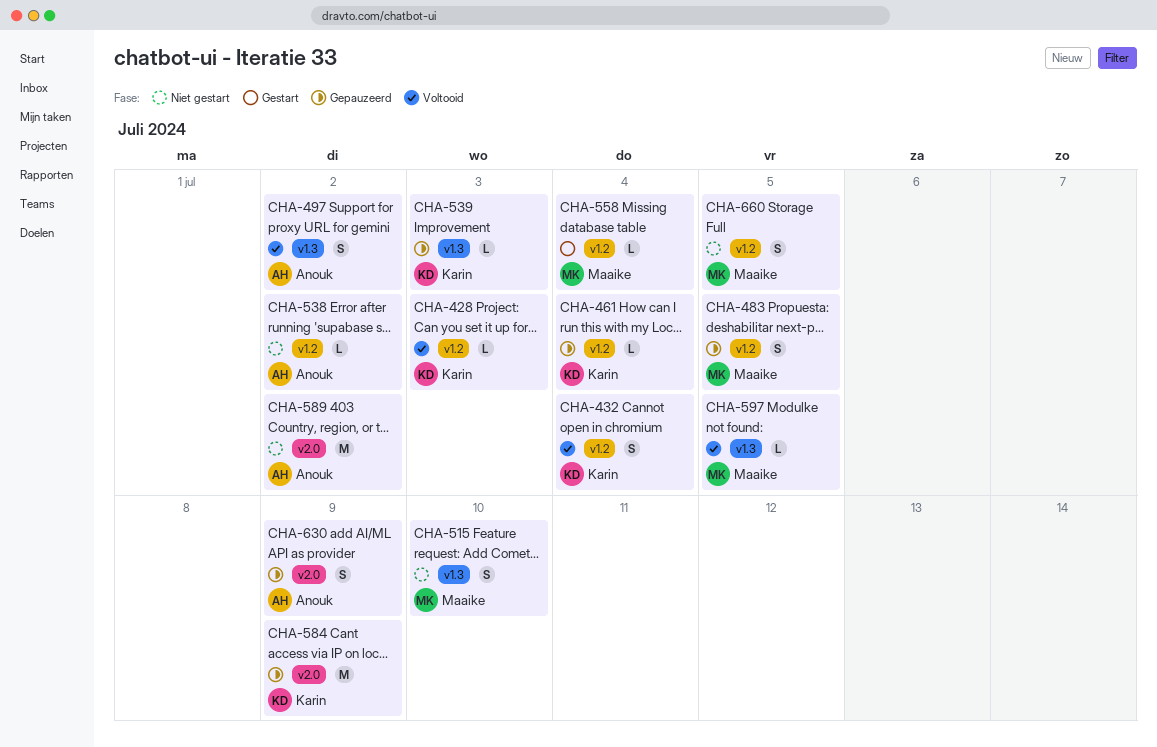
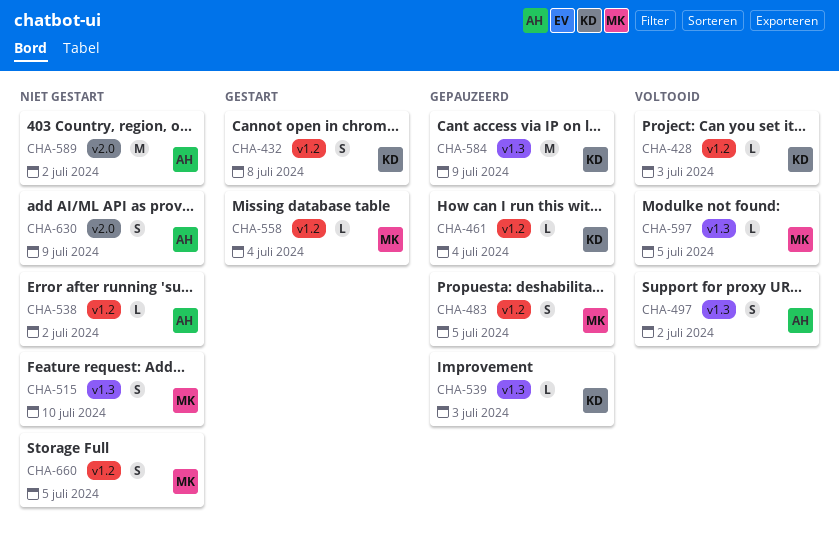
CHA-432, status: Voltooid -> Gestart
CHA-432, due: Jul 4 -> Jul 8
CHA-584, label: v2.0 -> v1.3
CHA-630, status: Gepauzeerd -> Niet gestart

